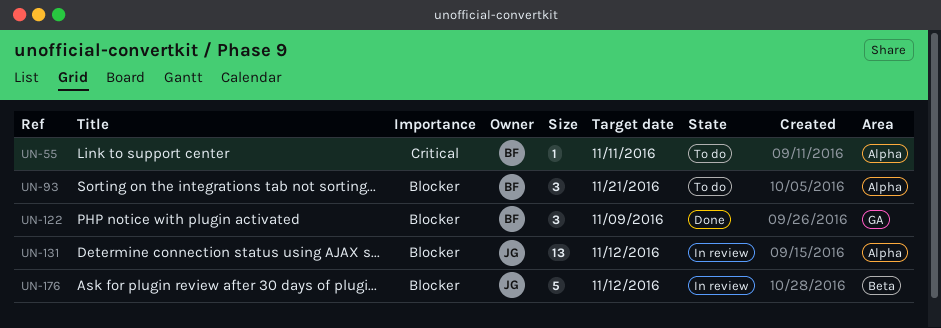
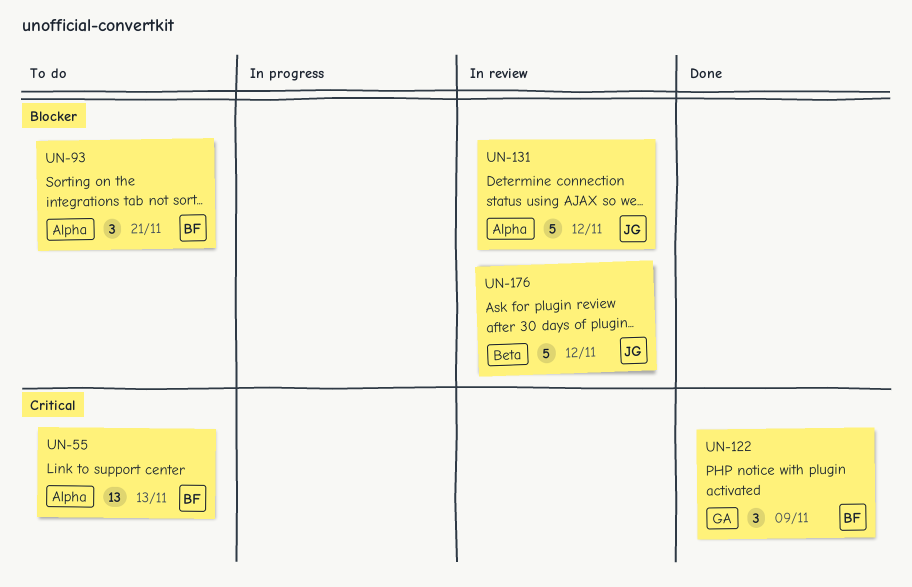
UN-55, estimate: 1 -> 13
UN-55, due: Nov 11 -> Nov 13
UN-122, priority: Blocker -> Critical
UN-131, estimate: 13 -> 5

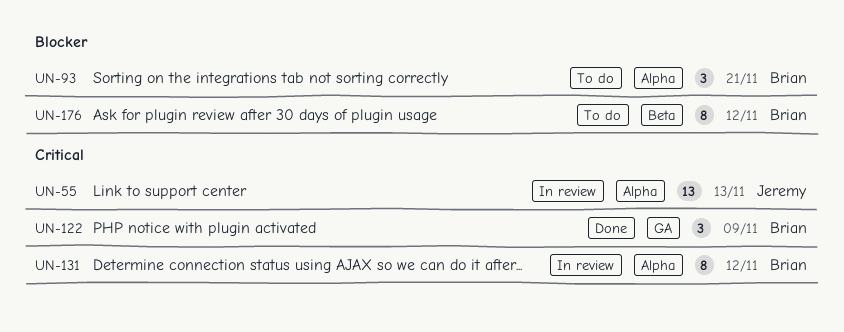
UN-55, status: To do -> In review
UN-55, owner: Brian -> Jeremy
UN-131, owner: Jeremy -> Brian
UN-131, priority: Blocker -> Critical
UN-131, estimate: 5 -> 8
UN-176, status: In review -> To do
UN-176, owner: Jeremy -> Brian
UN-176, estimate: 5 -> 8

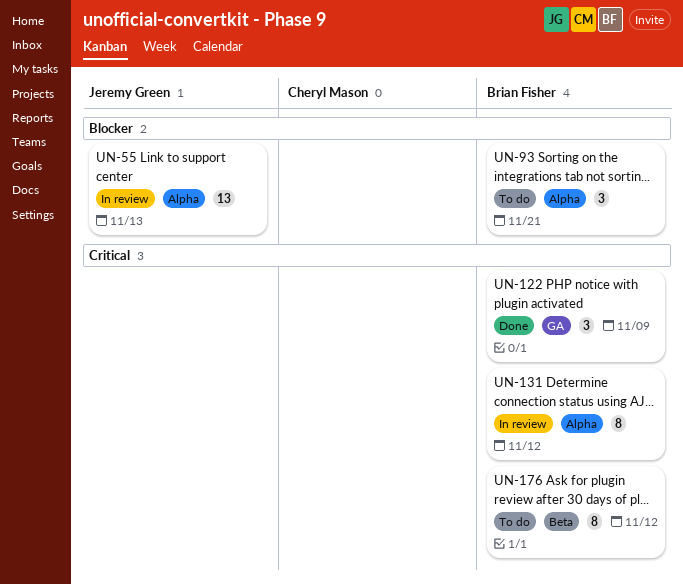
UN-55, priority: Critical -> Blocker
UN-176, priority: Blocker -> Critical

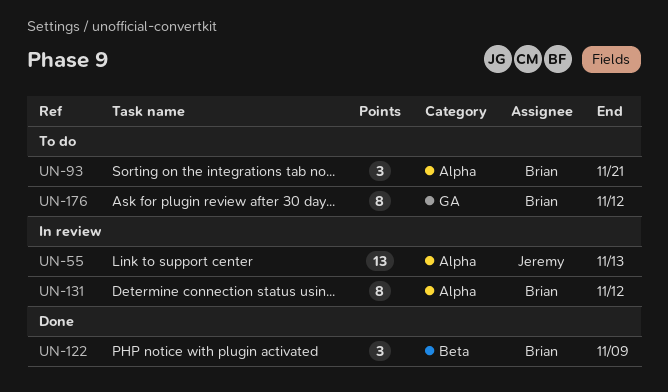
UN-122, label: GA -> Beta
UN-176, label: Beta -> GA

